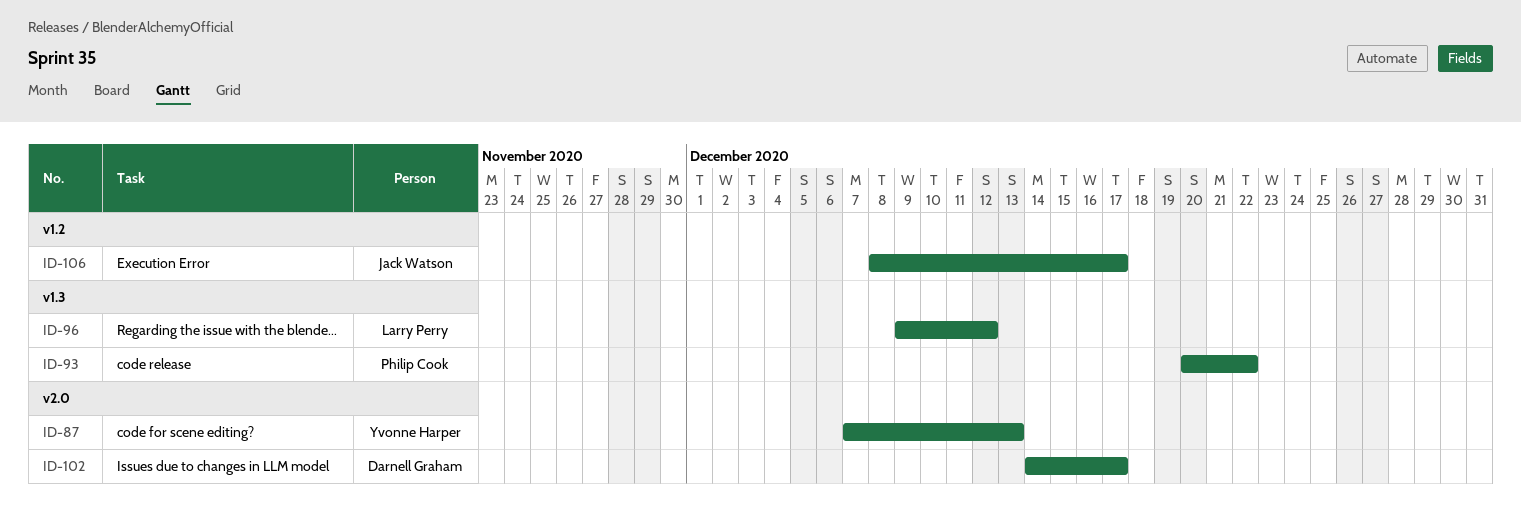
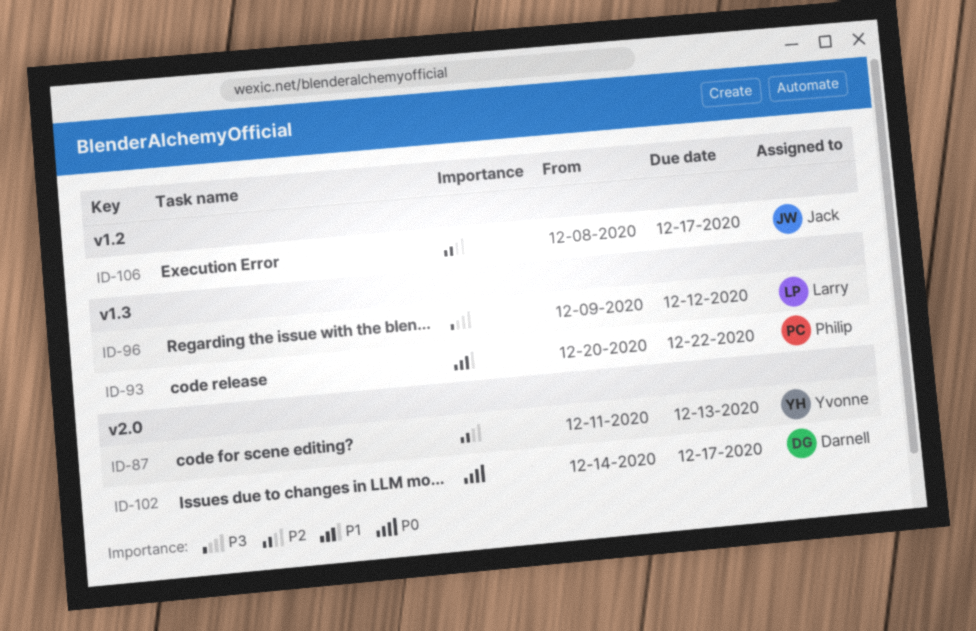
ID-87, start: Dec 7 -> Dec 11

